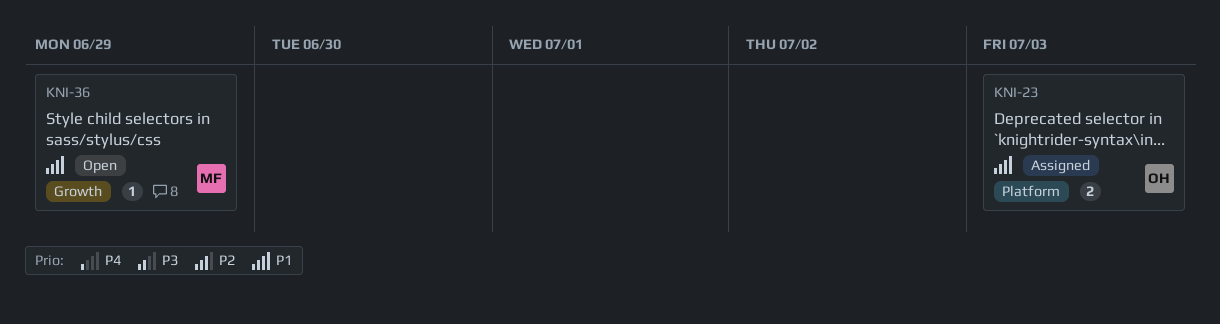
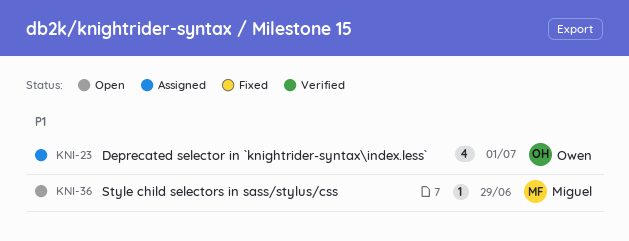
KNI-23, estimate: 2 -> 4
KNI-23, due: Jul 3 -> Jul 1

